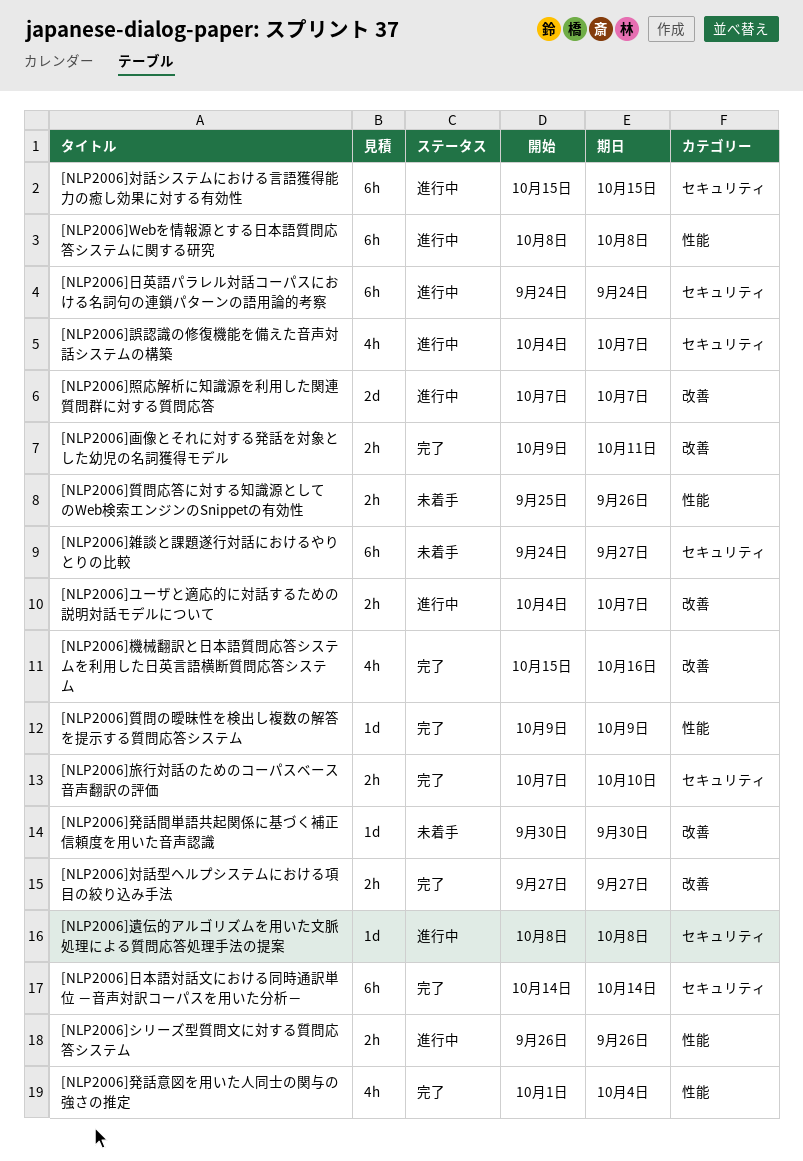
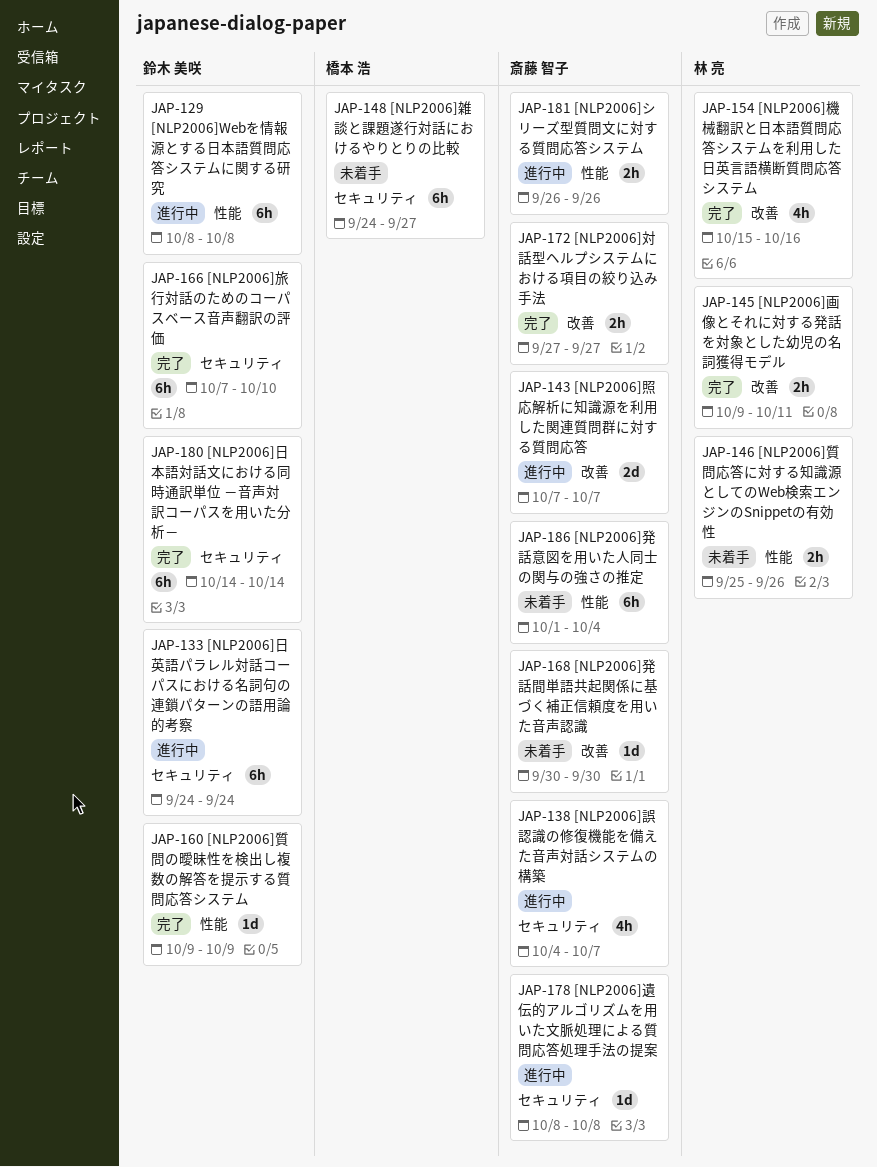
[NLP2006]ユーザと適応的に対話するための説明対話モデルについて: present -> none
[NLP2006]対話システムにおける言語獲得能力の癒し効果に対する有効性: present -> none
[NLP2006]旅行対話のためのコーパスベース音声翻訳の評価, estimate: 2h -> 6h
[NLP2006]発話意図を用いた人同士の関与の強さの推定, status: 完了 -> 未着手
[NLP2006]発話意図を用いた人同士の関与の強さの推定, estimate: 4h -> 6h

